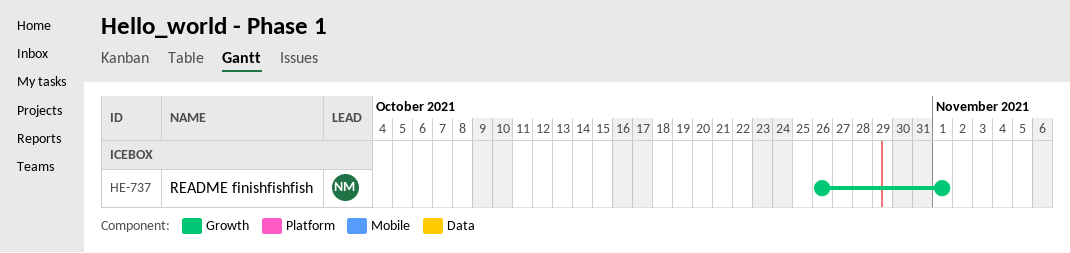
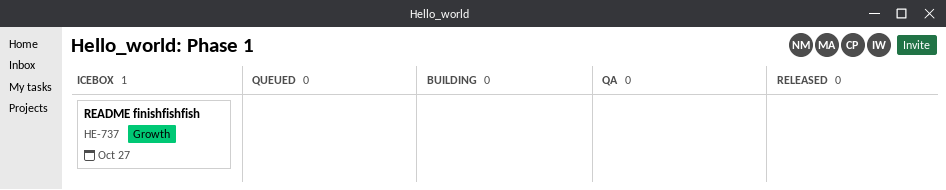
HE-737, due: Nov 1 -> Oct 27

